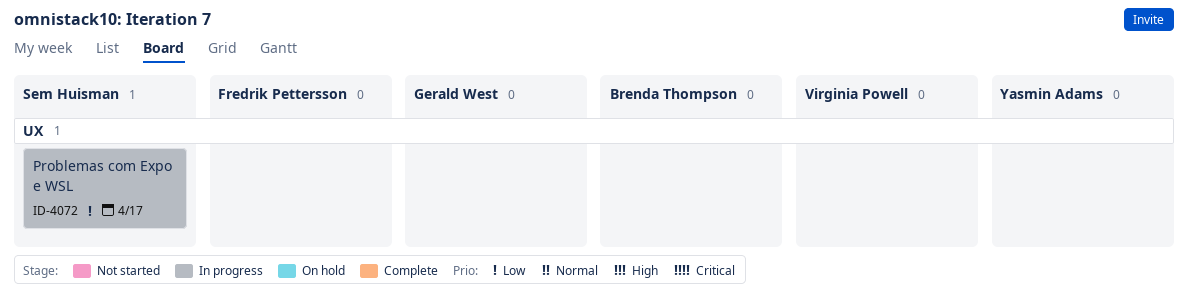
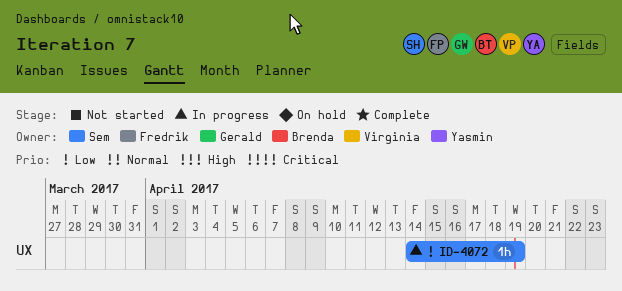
ID-4072, due: Apr 17 -> Apr 19

